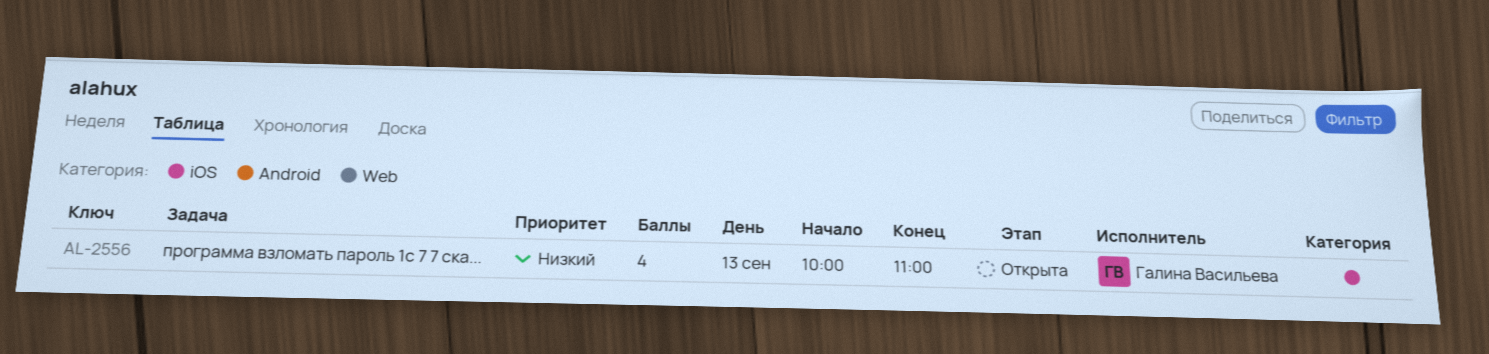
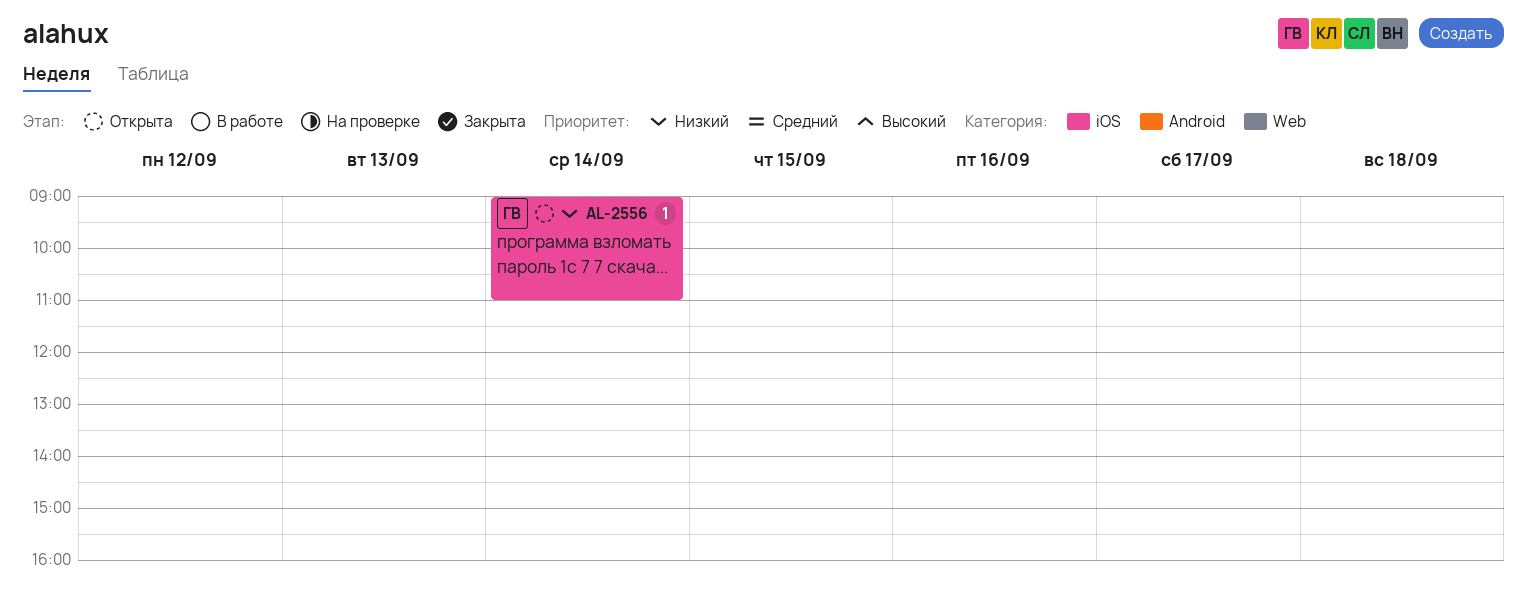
AL-2556, estimate: 4 -> 1
AL-2556, day: Sep 13 -> Sep 14
AL-2556, begins: 10:00 -> 09:00

